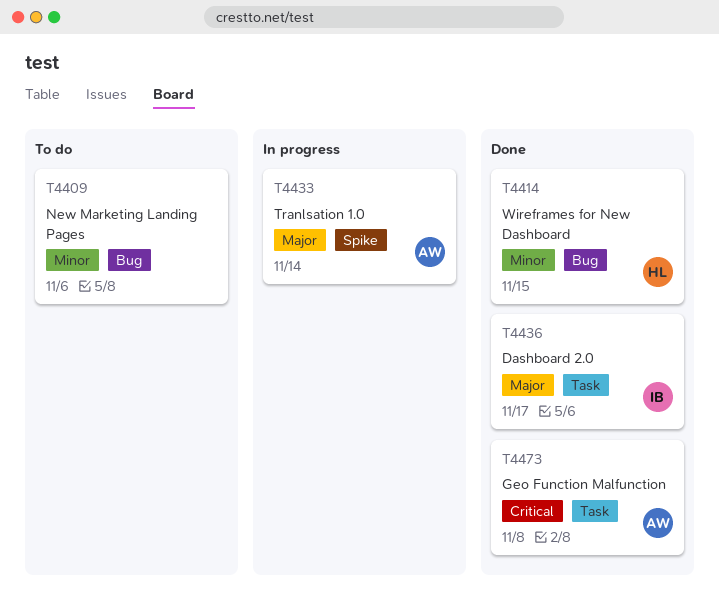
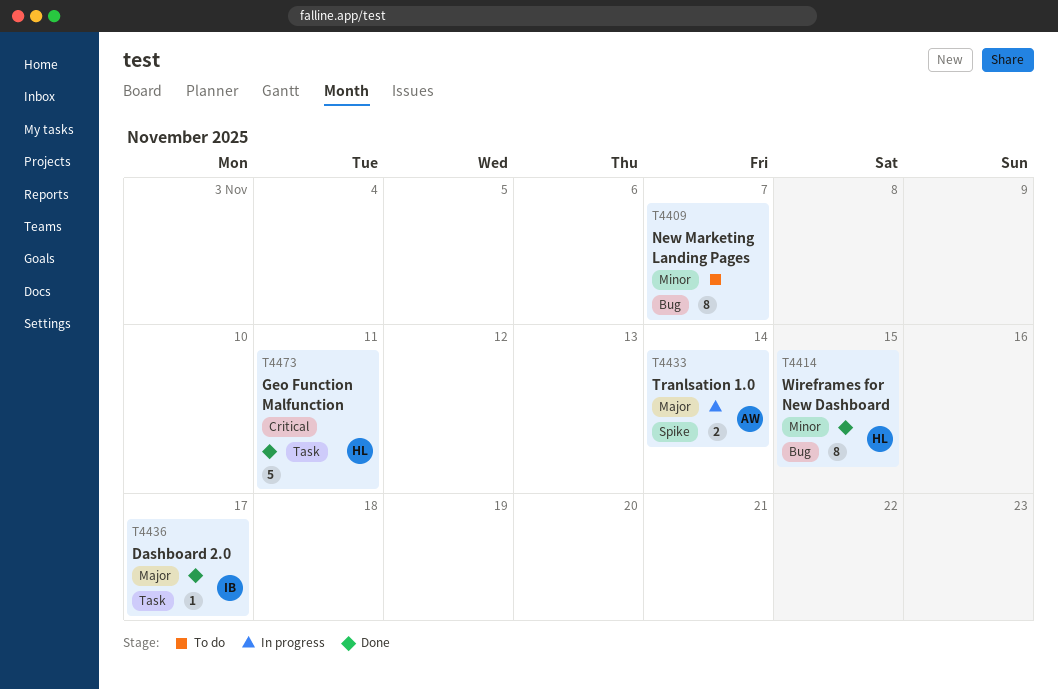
T4409, due: Nov 6 -> Nov 7
T4473, owner: AW -> HL
T4473, due: Nov 8 -> Nov 11

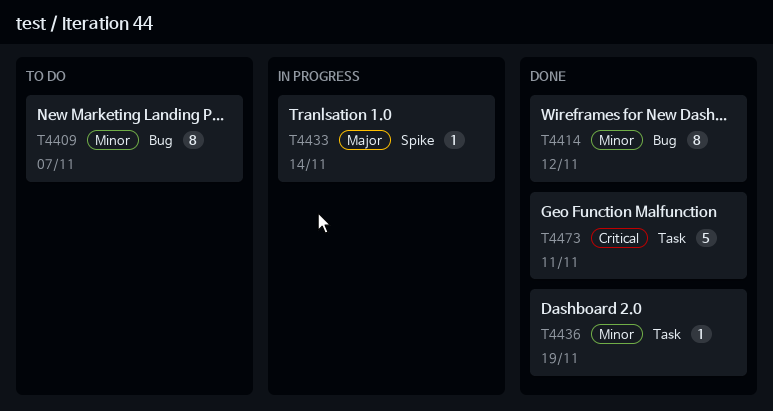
T4414, due: Nov 15 -> Nov 12
T4433, estimate: 2 -> 1
T4436, priority: Major -> Minor
T4436, due: Nov 17 -> Nov 19

